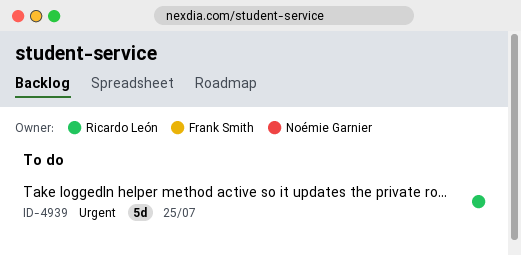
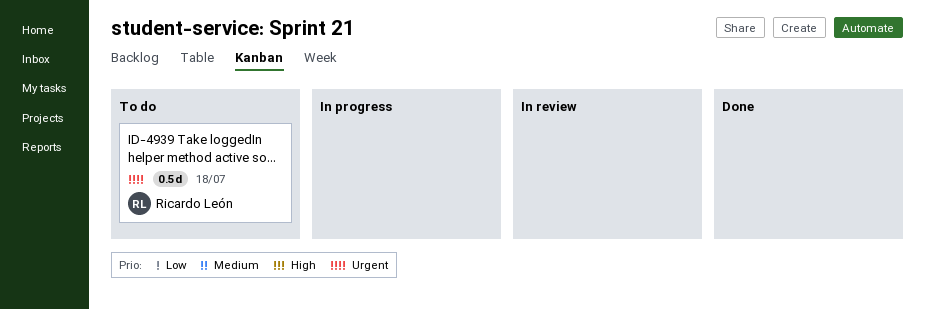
ID-4939, estimate: 5d -> 0.5d
ID-4939, due: Jul 25 -> Jul 18

